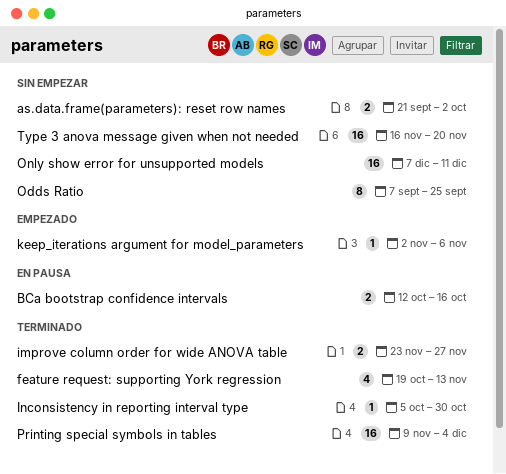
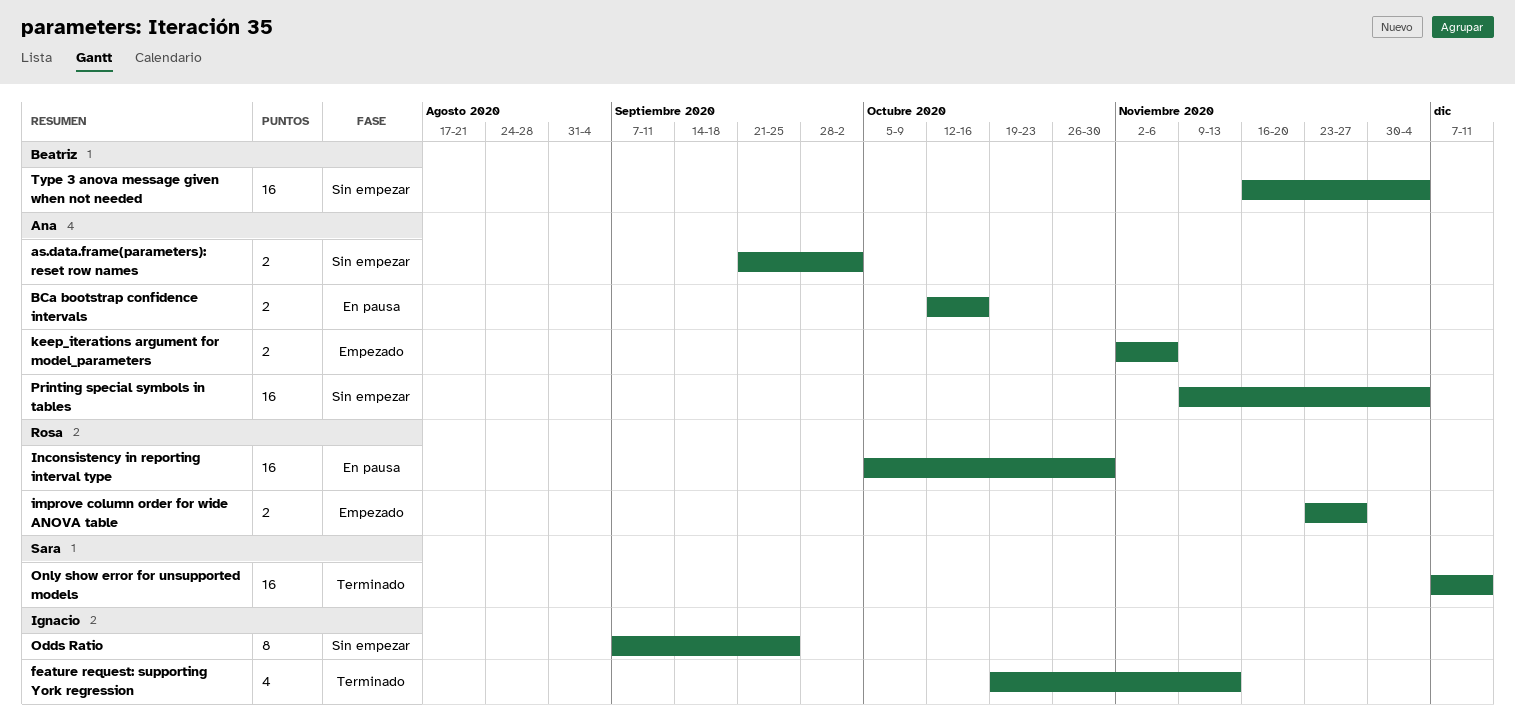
improve column order for wide ANOVA table, status: Terminado -> Empezado
Inconsistency in reporting interval type, status: Terminado -> En pausa
Inconsistency in reporting interval type, estimate: 1 -> 16
keep_iterations argument for model_parameters, estimate: 1 -> 2
Only show error for unsupported models, status: Sin empezar -> Terminado
Printing special symbols in tables, status: Terminado -> Sin empezar
Type 3 anova message given when not needed, due: Nov 20 -> Dec 4

